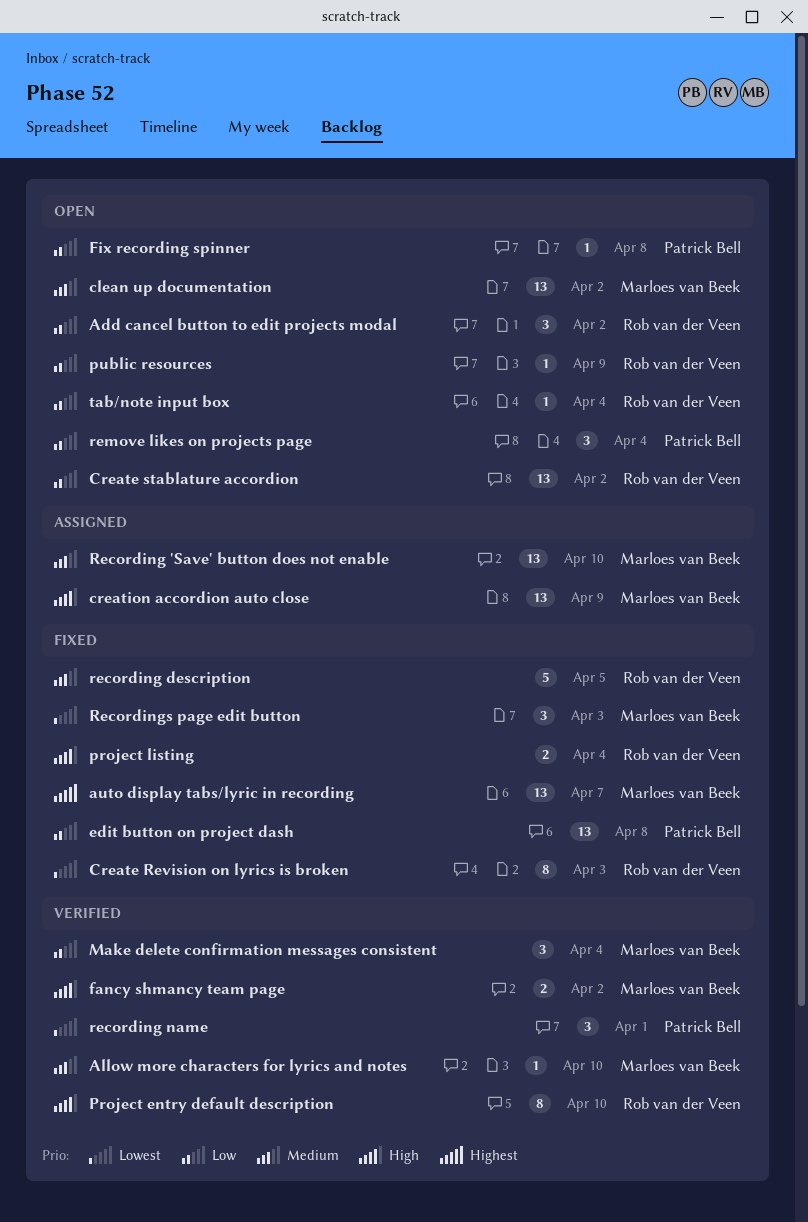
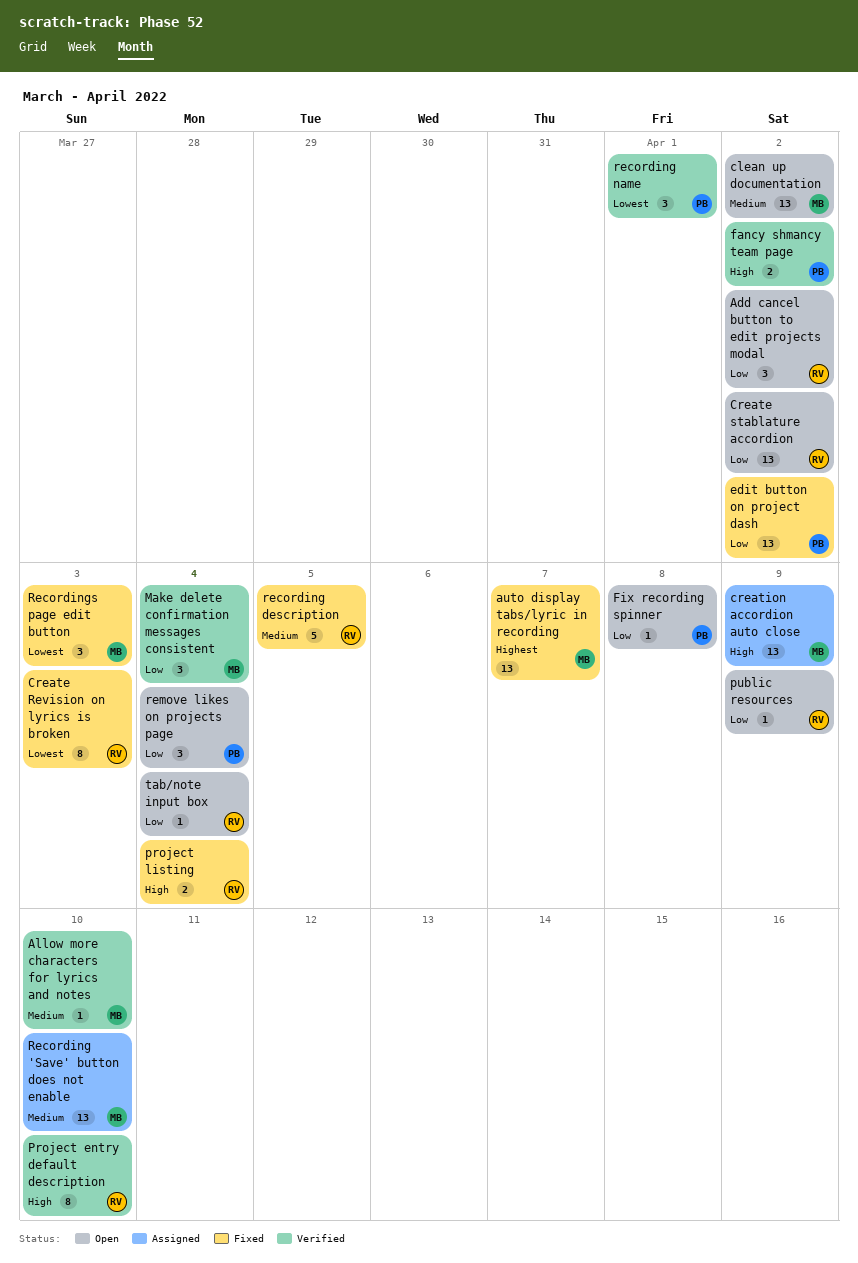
edit button on project dash, due: Apr 8 -> Apr 2
fancy shmancy team page, owner: Marloes van Beek -> Patrick Bell

